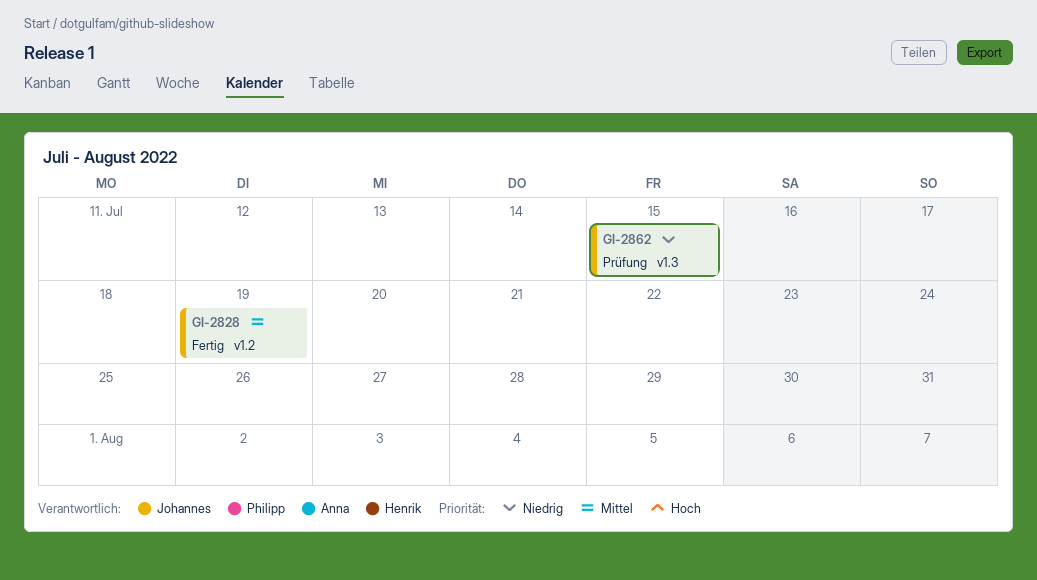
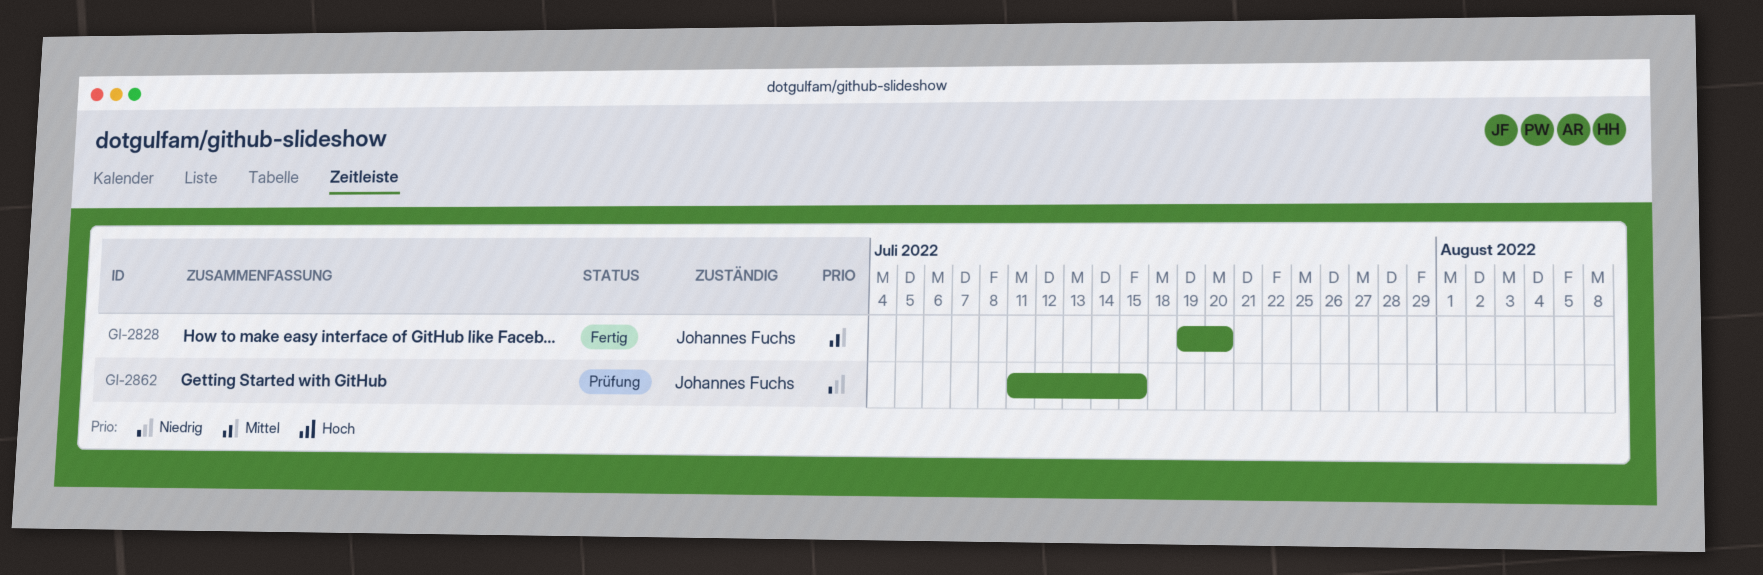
GI-2828, due: Jul 19 -> Jul 20

